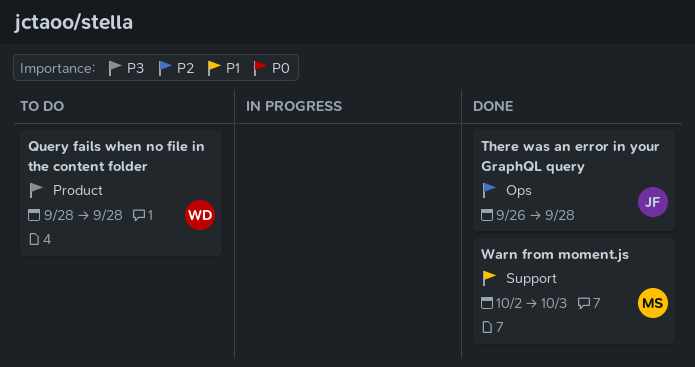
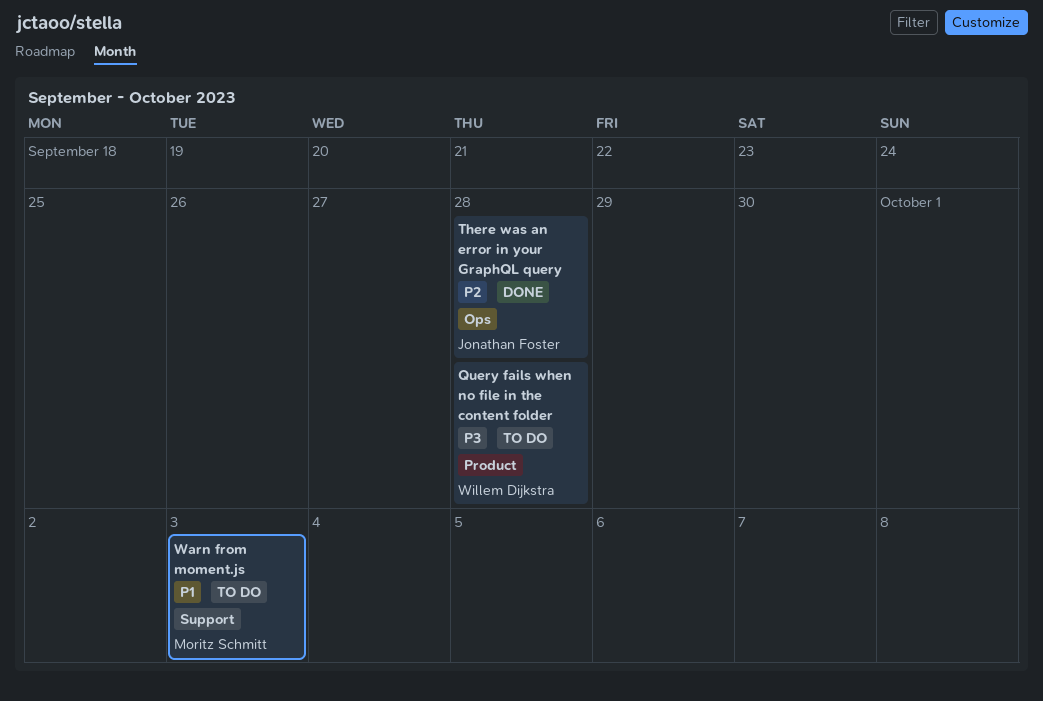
Warn from moment.js, status: Done -> To do

